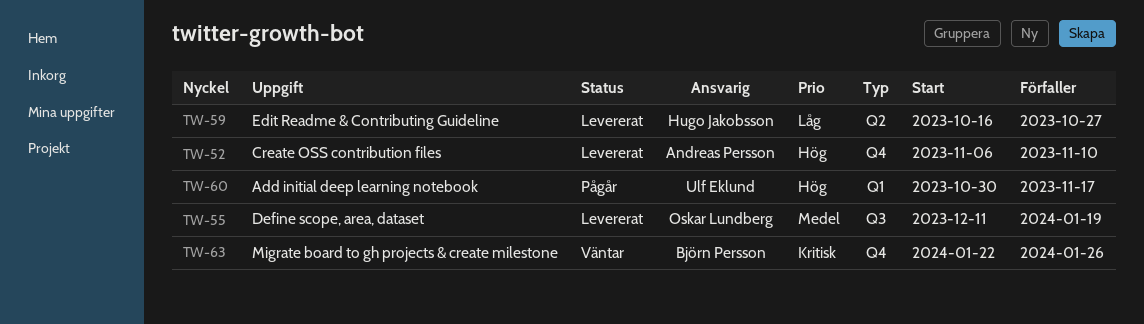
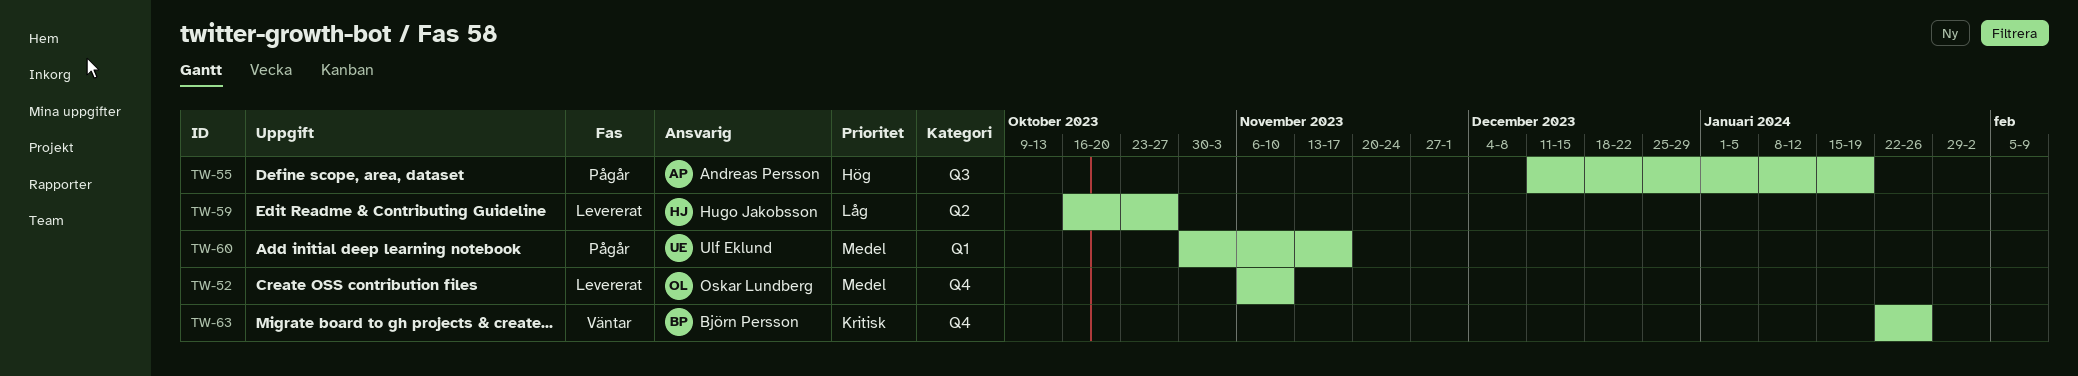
TW-52, owner: Andreas Persson -> Oskar Lundberg
TW-52, priority: Hög -> Medel
TW-55, status: Levererat -> Pågår
TW-55, owner: Oskar Lundberg -> Andreas Persson
TW-55, priority: Medel -> Hög
TW-60, priority: Hög -> Medel

